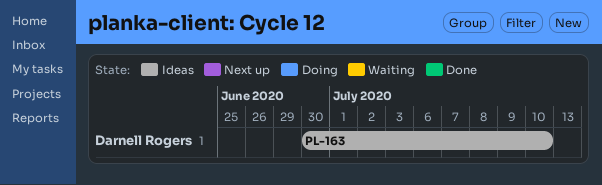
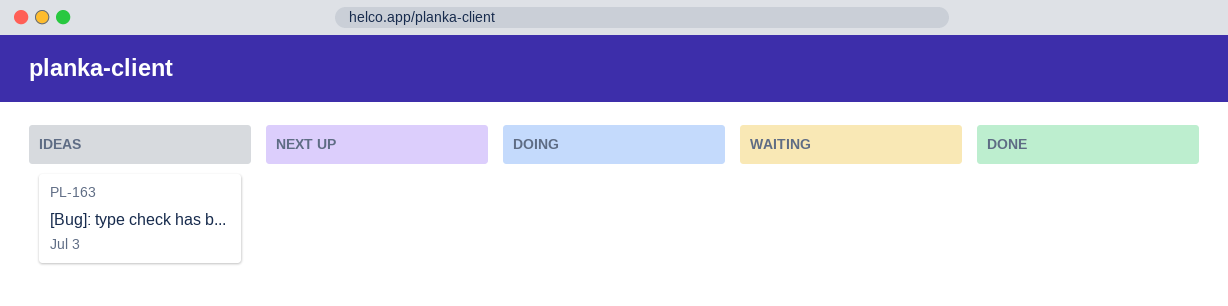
PL-163, due: Jul 10 -> Jul 3

